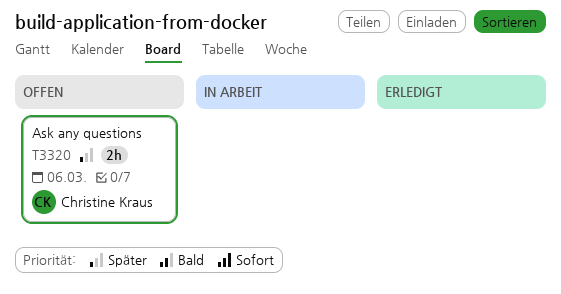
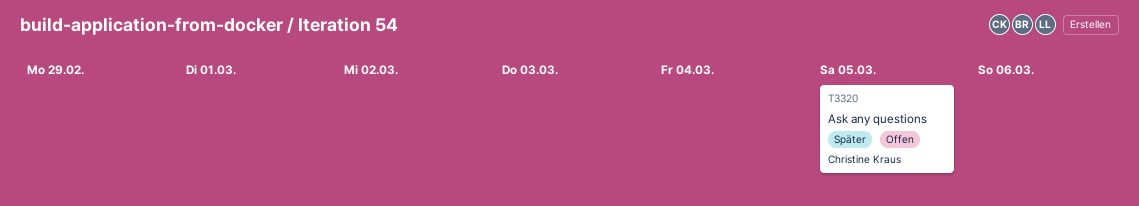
T3320, due: Mar 6 -> Mar 5

